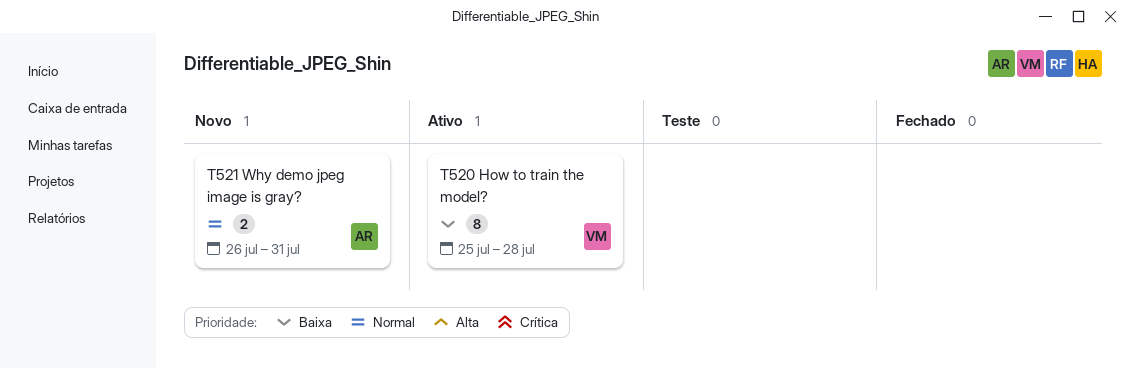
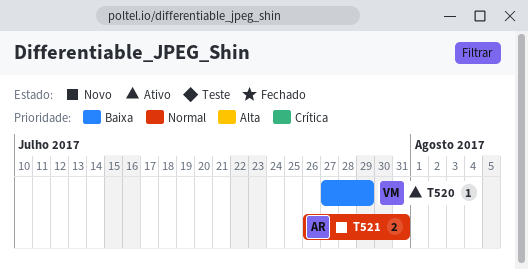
T520, estimate: 8 -> 1
T520, start: Jul 25 -> Jul 27
T520, due: Jul 28 -> Jul 29

